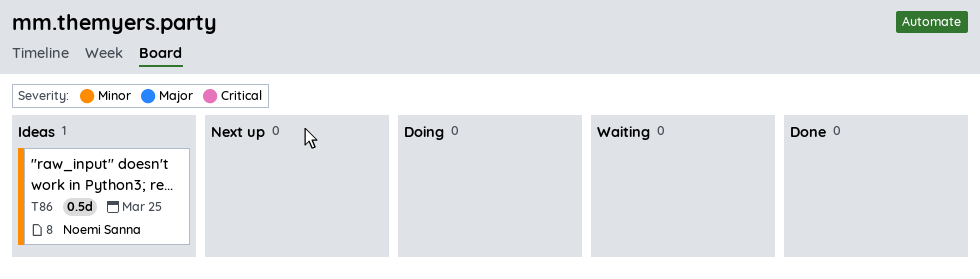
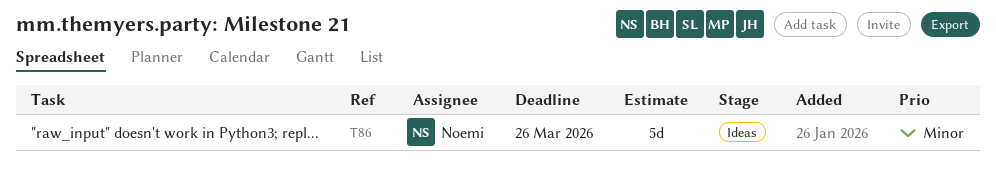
T86, estimate: 0.5d -> 5d
T86, due: Mar 25 -> Mar 26

